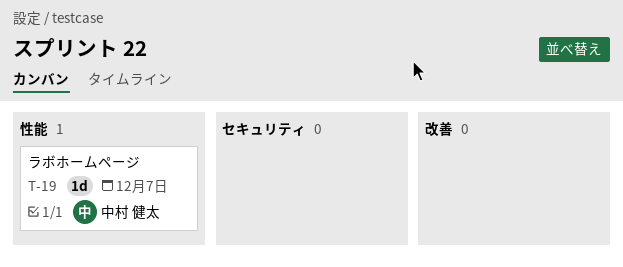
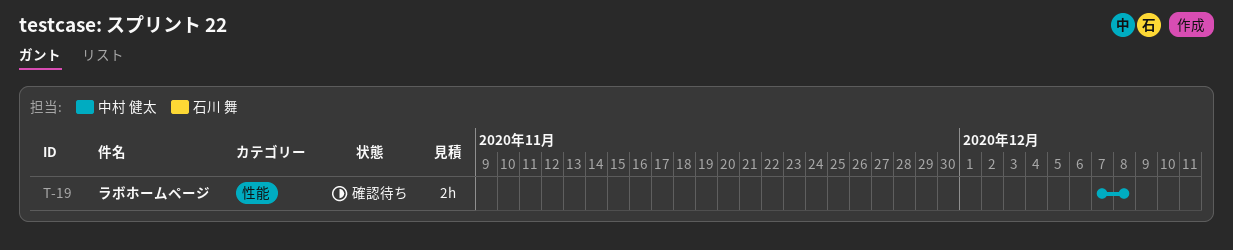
T-19, estimate: 1d -> 2h
T-19, due: Dec 7 -> Dec 8

